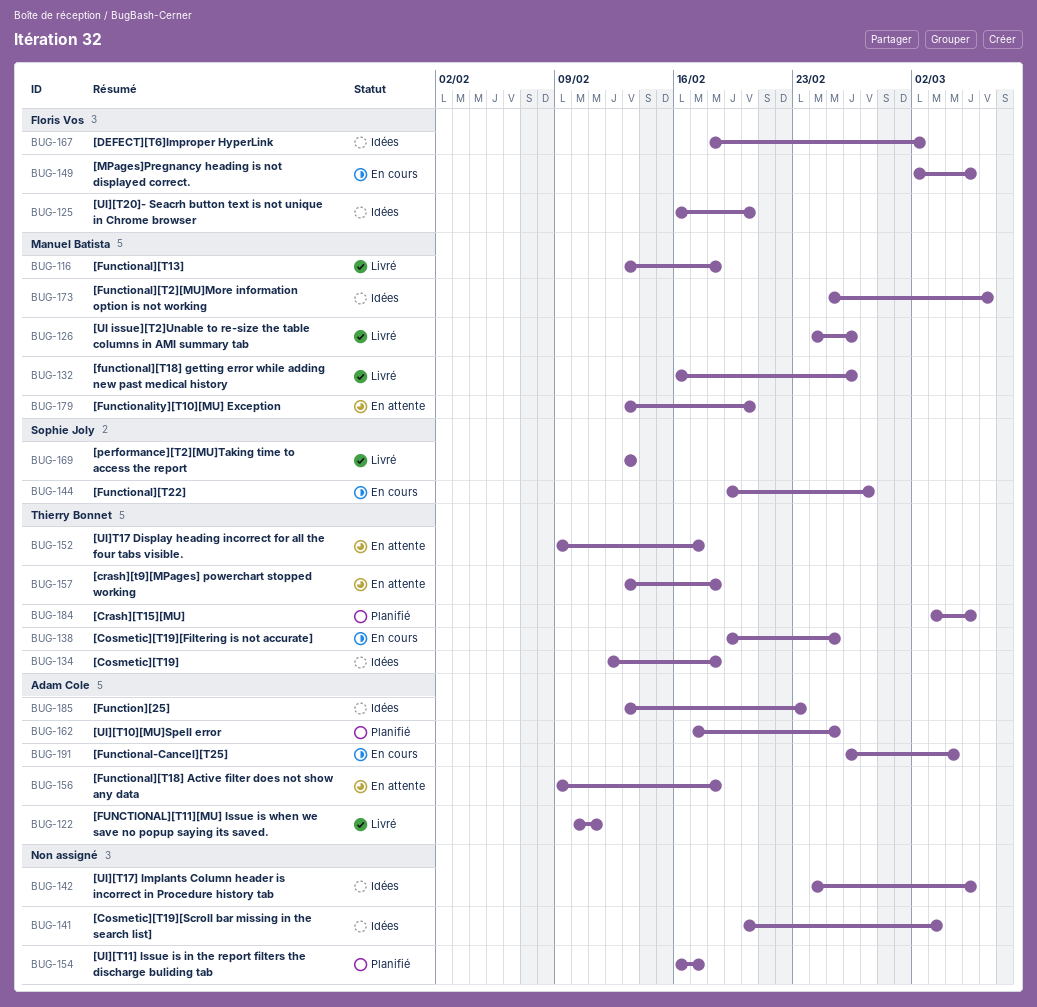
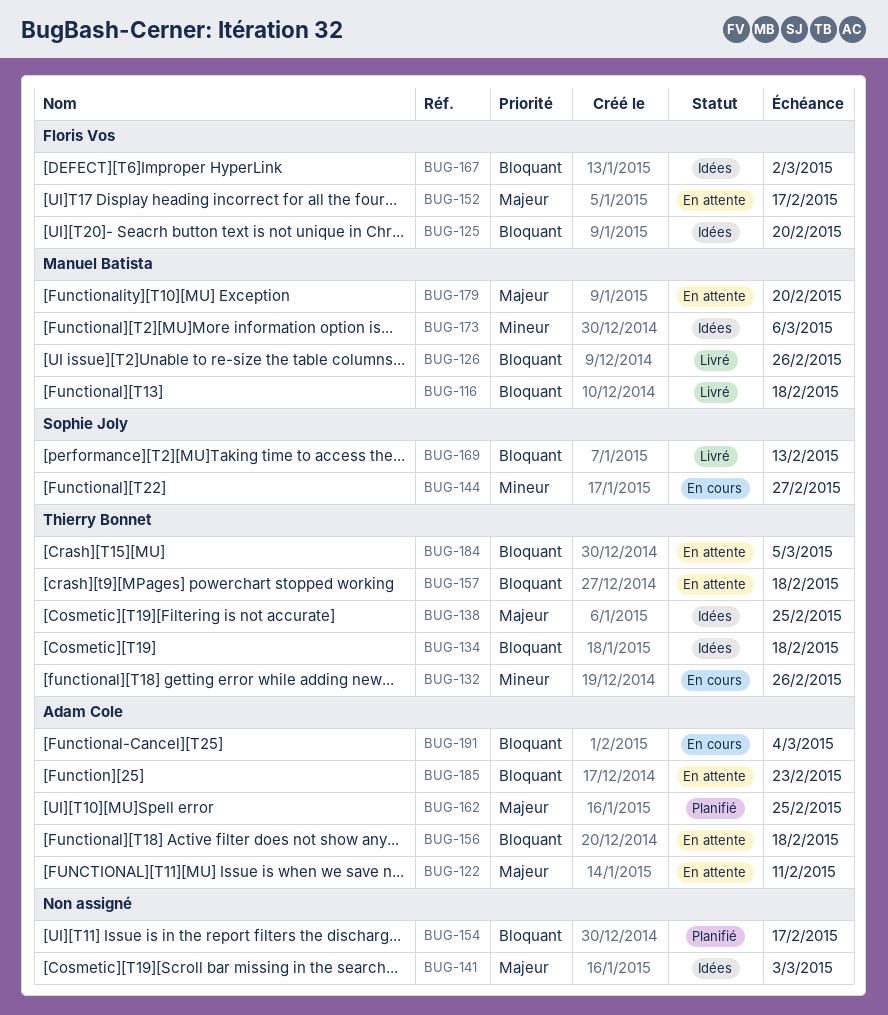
BUG-122, status: Livré -> En attente
BUG-132, status: Livré -> En cours
BUG-132, owner: Manuel Batista -> Thierry Bonnet
BUG-138, status: En cours -> Idées
BUG-142: present -> none
BUG-149: present -> none
BUG-152, owner: Thierry Bonnet -> Floris Vos
BUG-184, status: Planifié -> En attente
BUG-185, status: Idées -> En attente

